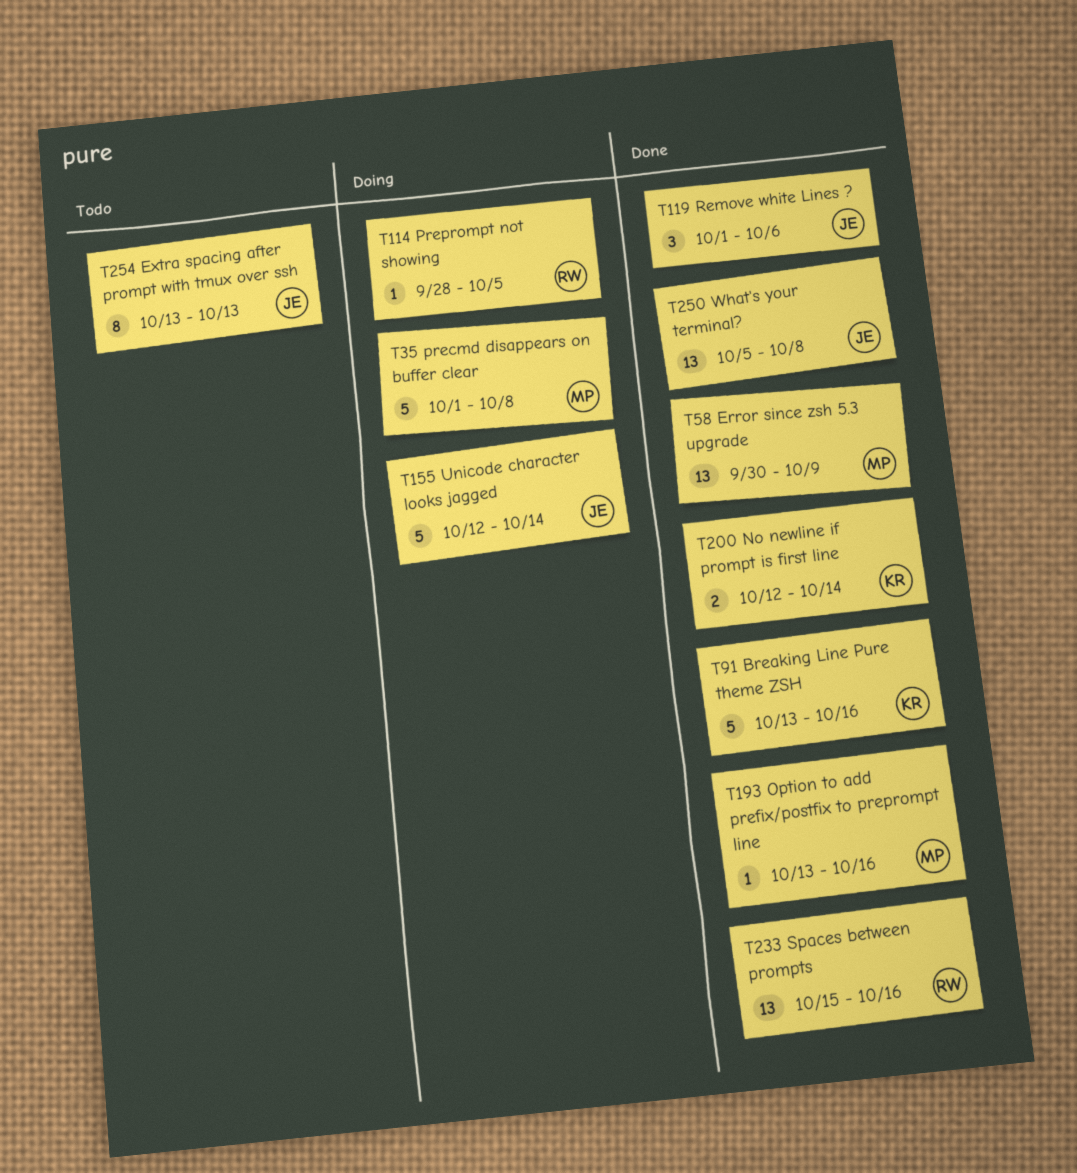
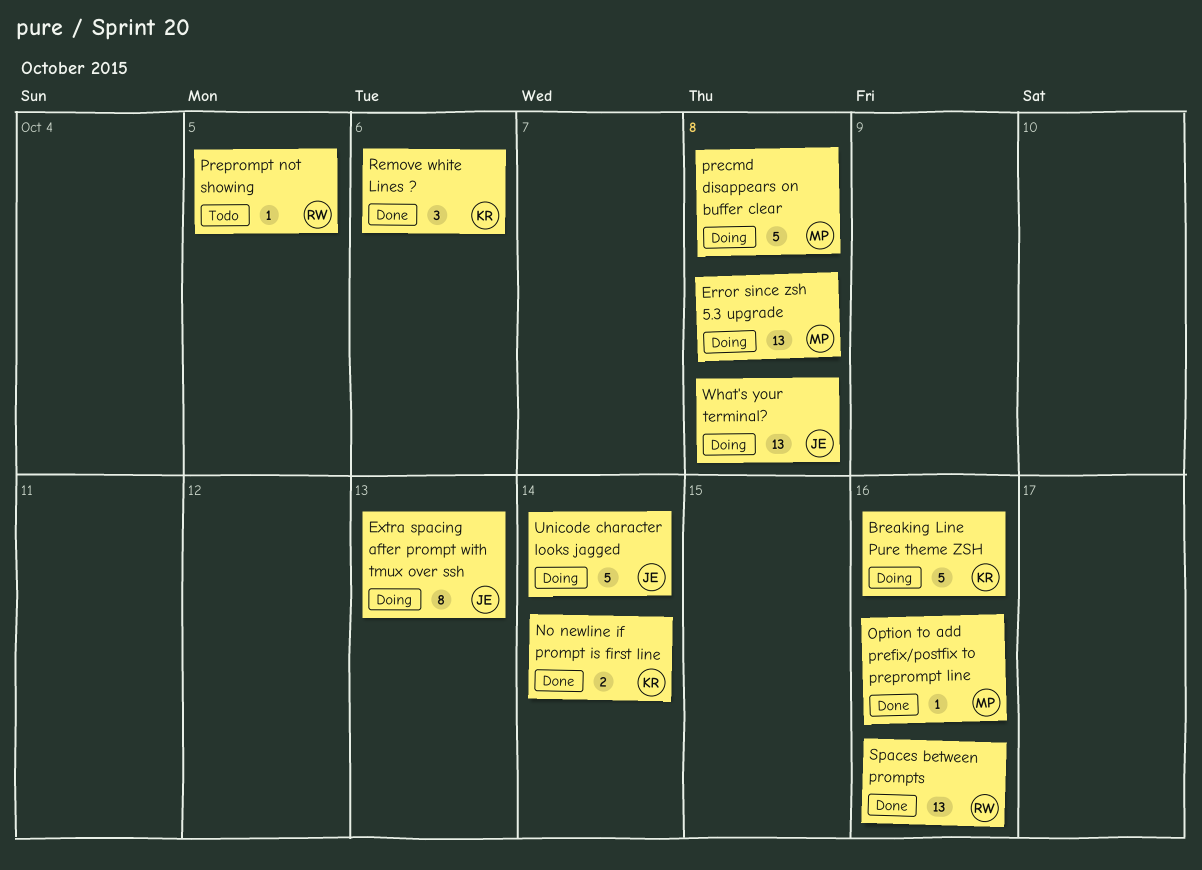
Breaking Line Pure theme ZSH, status: Done -> Doing
Error since zsh 5.3 upgrade, status: Done -> Doing
Error since zsh 5.3 upgrade, due: Oct 9 -> Oct 8
Extra spacing after prompt with tmux over ssh, status: Todo -> Doing
Preprompt not showing, status: Doing -> Todo
Remove white Lines ?, owner: JE -> KR
What's your terminal?, status: Done -> Doing

